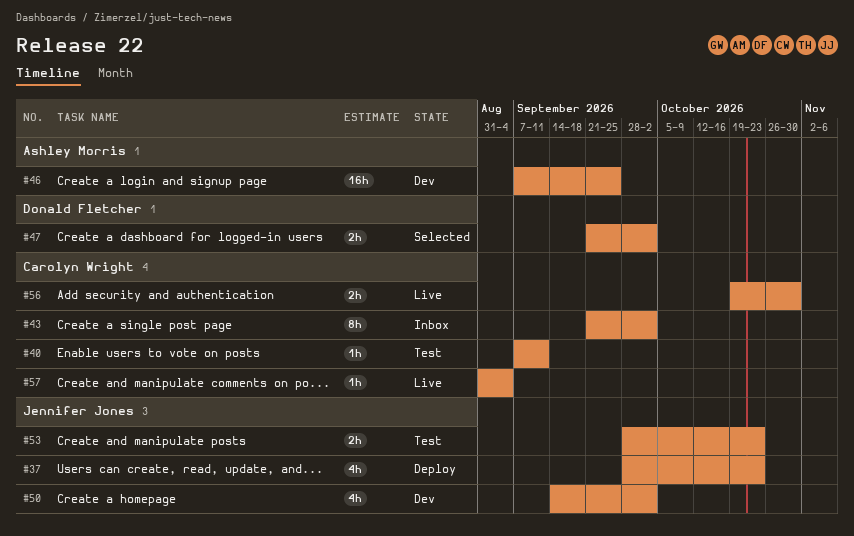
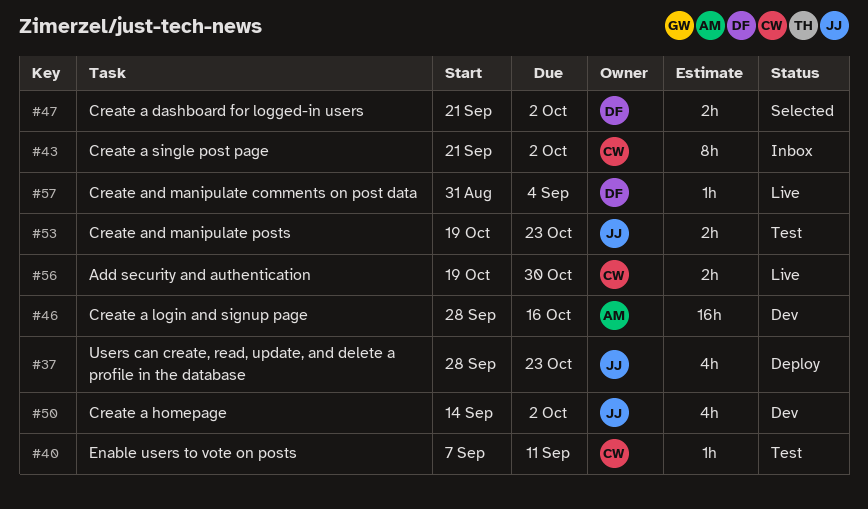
#46, start: Sep 7 -> Sep 28
#46, due: Sep 25 -> Oct 16
#53, start: Sep 28 -> Oct 19
#57, owner: Carolyn Wright -> Donald Fletcher

